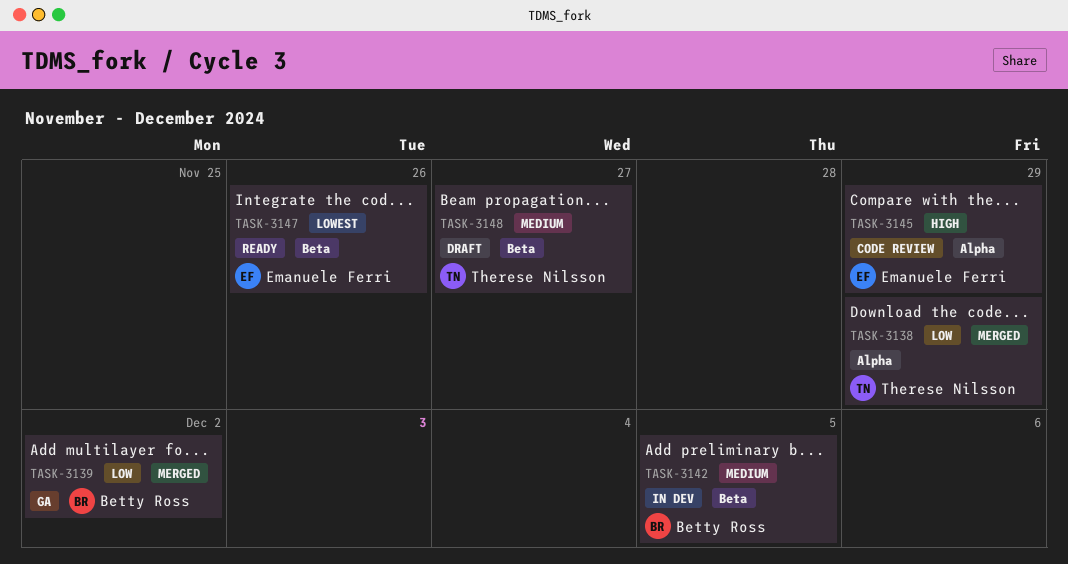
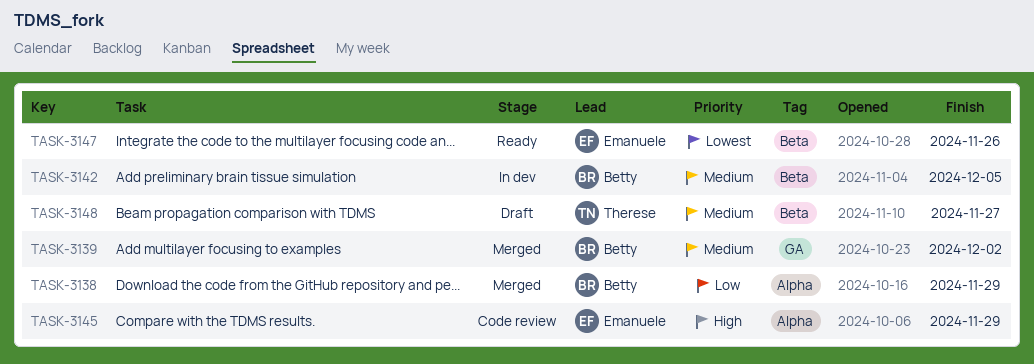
TASK-3138, owner: Therese Nilsson -> Betty Ross
TASK-3139, priority: Low -> Medium

